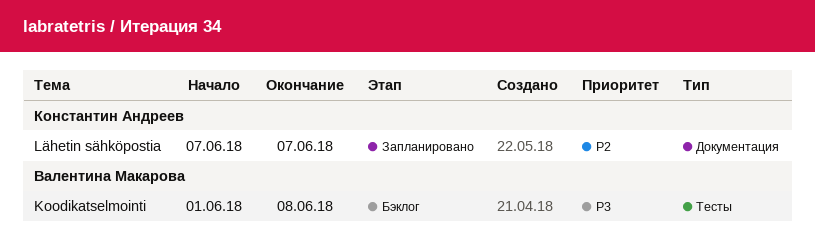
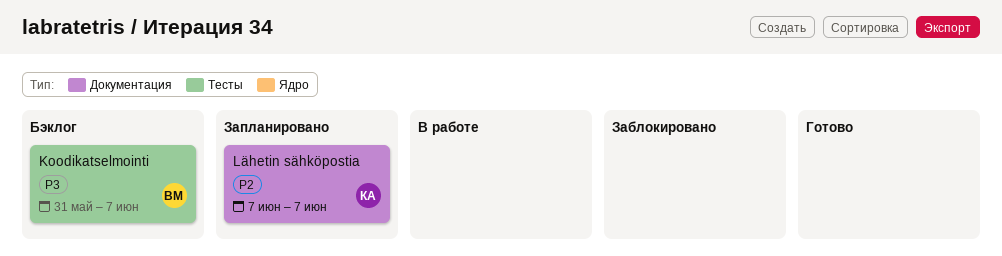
Koodikatselmointi, start: Jun 1 -> May 31
Koodikatselmointi, due: Jun 8 -> Jun 7

